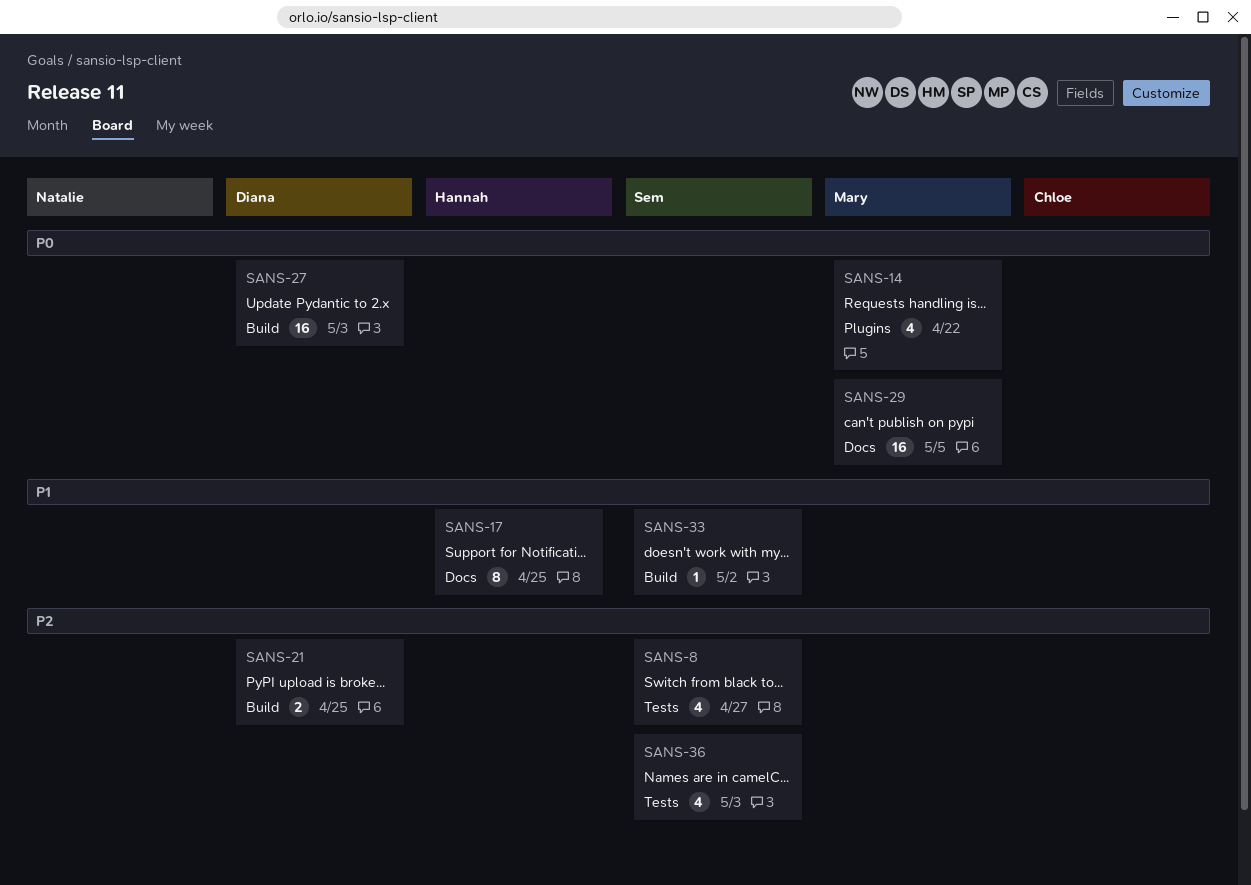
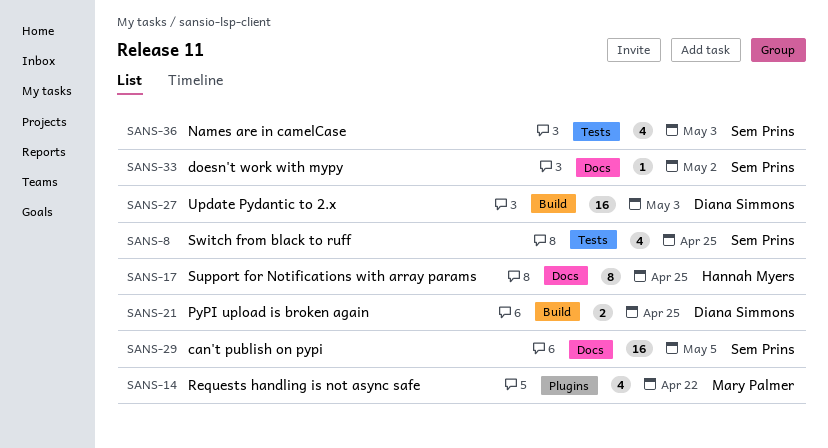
SANS-8, due: Apr 27 -> Apr 25
SANS-29, owner: Mary Palmer -> Sem Prins
SANS-33, label: Build -> Docs

